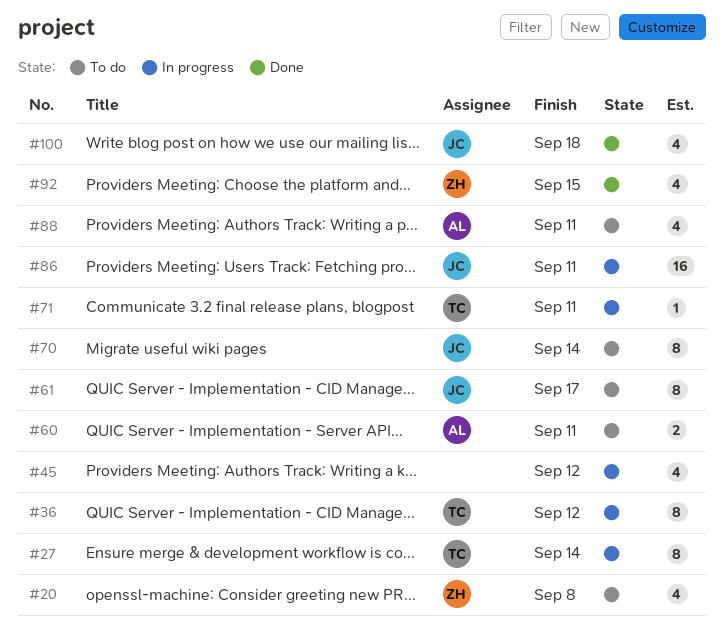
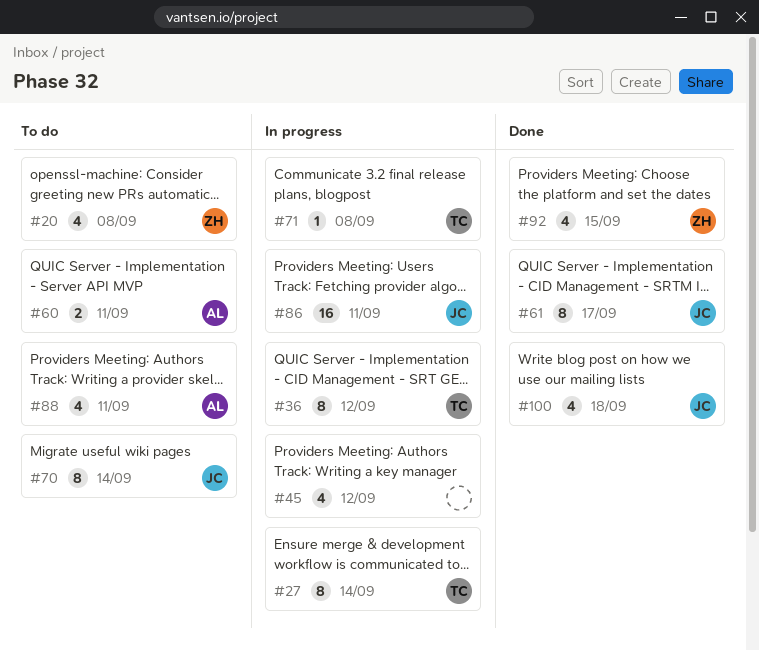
#61, status: To do -> Done
#71, due: Sep 11 -> Sep 8

